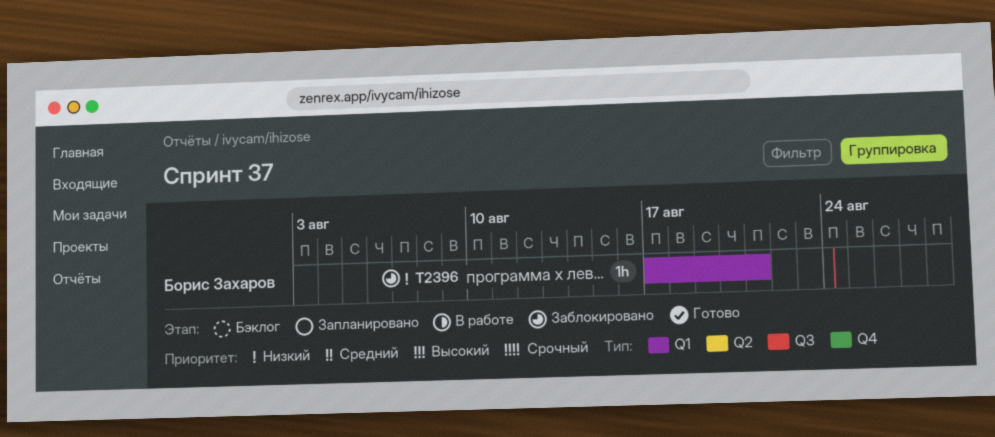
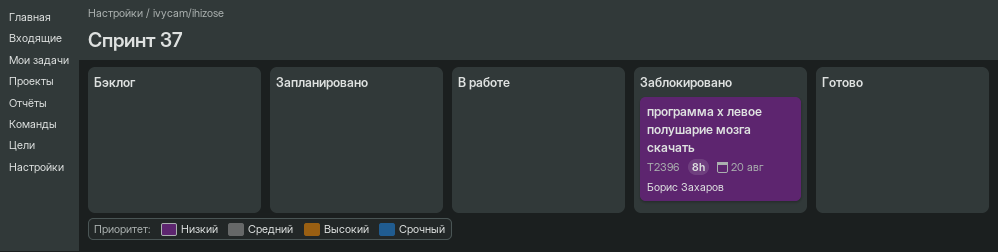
T2396, estimate: 1h -> 8h
T2396, due: Aug 21 -> Aug 20

